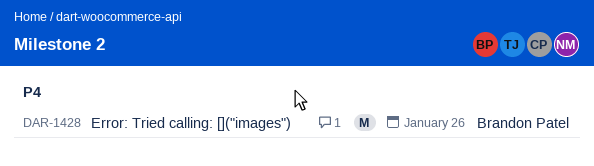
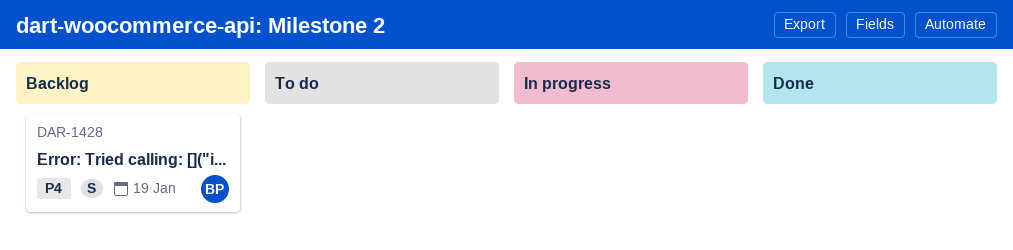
DAR-1428, estimate: M -> S
DAR-1428, due: Jan 26 -> Jan 19

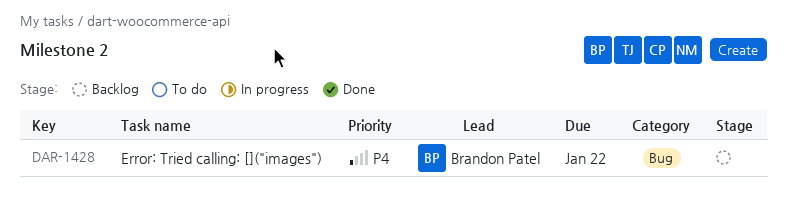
DAR-1428, due: Jan 19 -> Jan 22

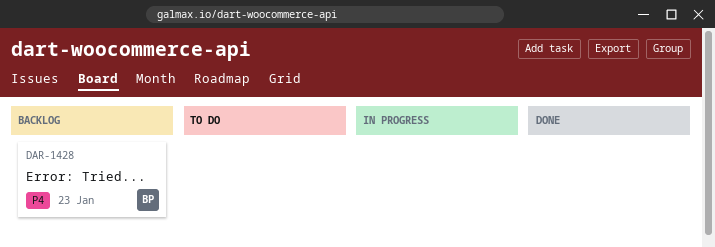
DAR-1428, due: Jan 22 -> Jan 23

